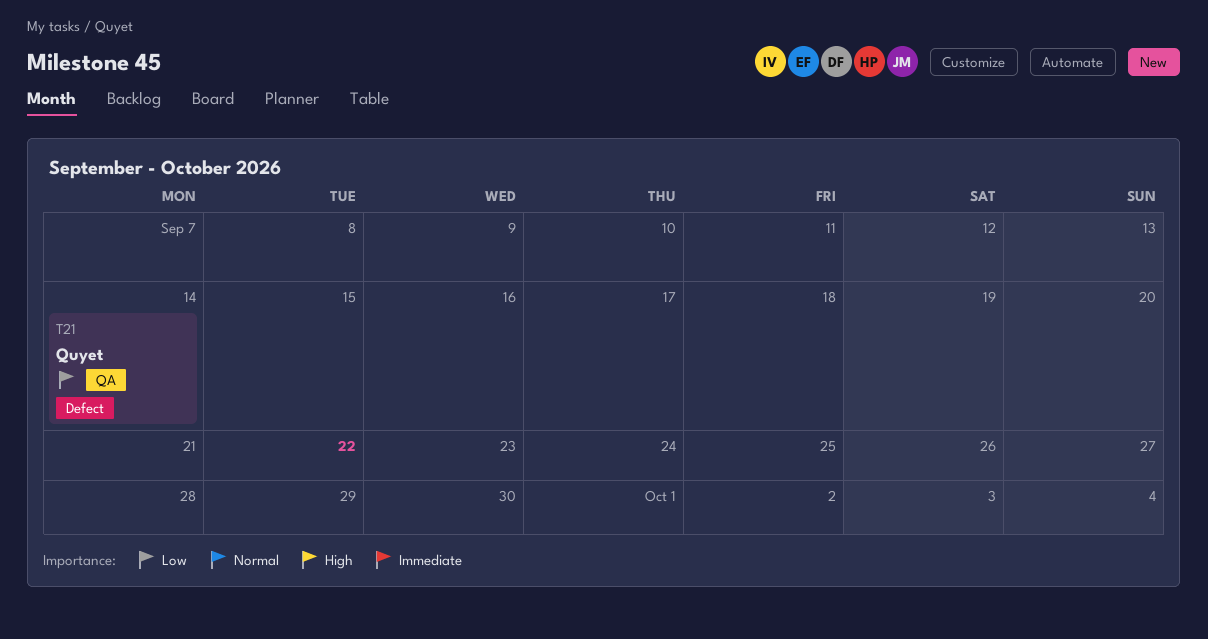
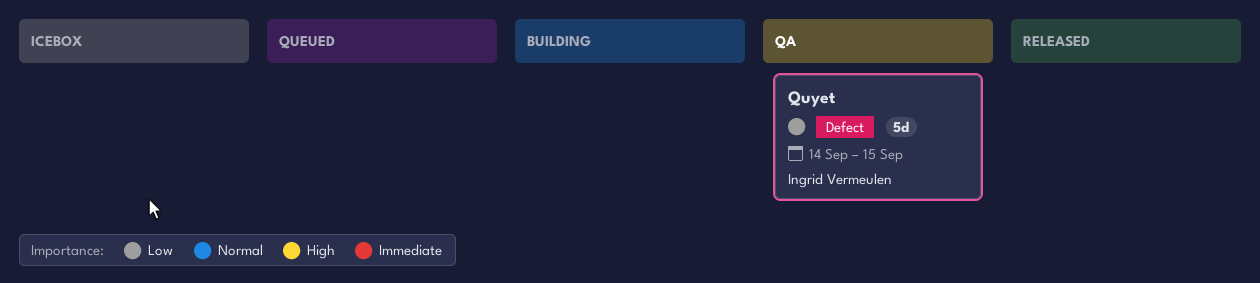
Quyet, due: Sep 14 -> Sep 15

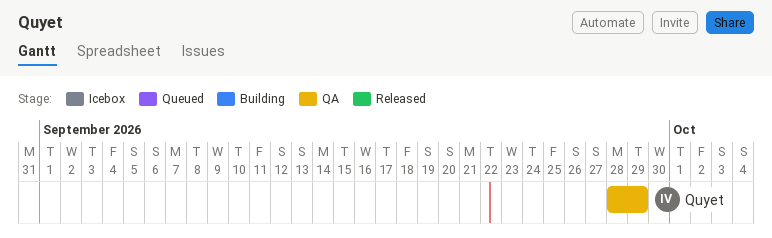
Quyet, start: Sep 14 -> Sep 28
Quyet, due: Sep 15 -> Sep 29

